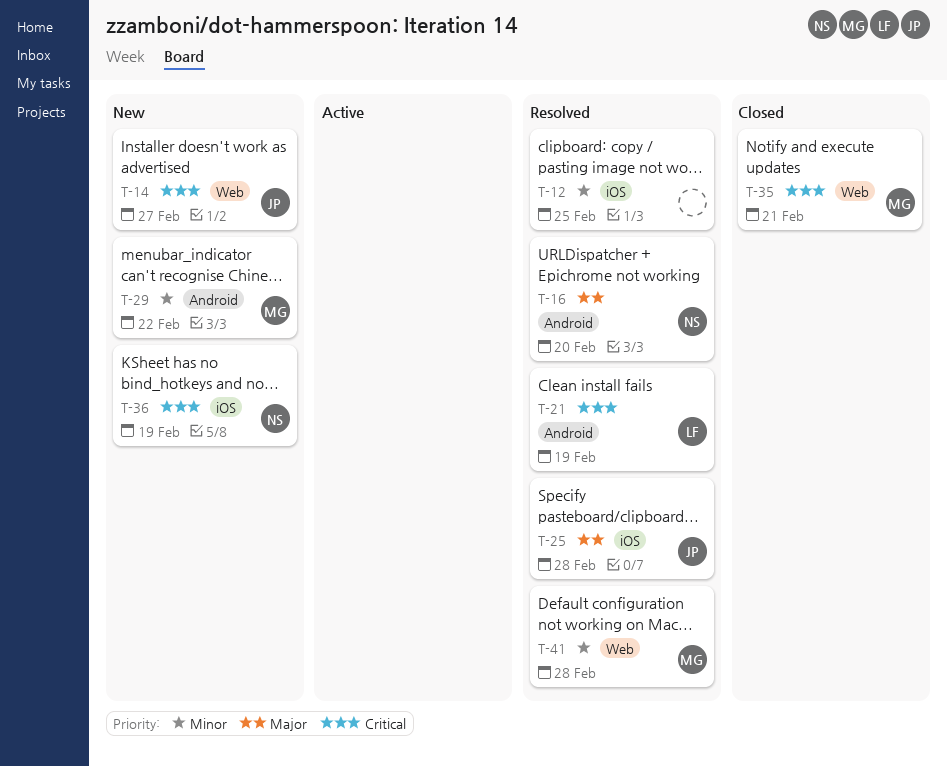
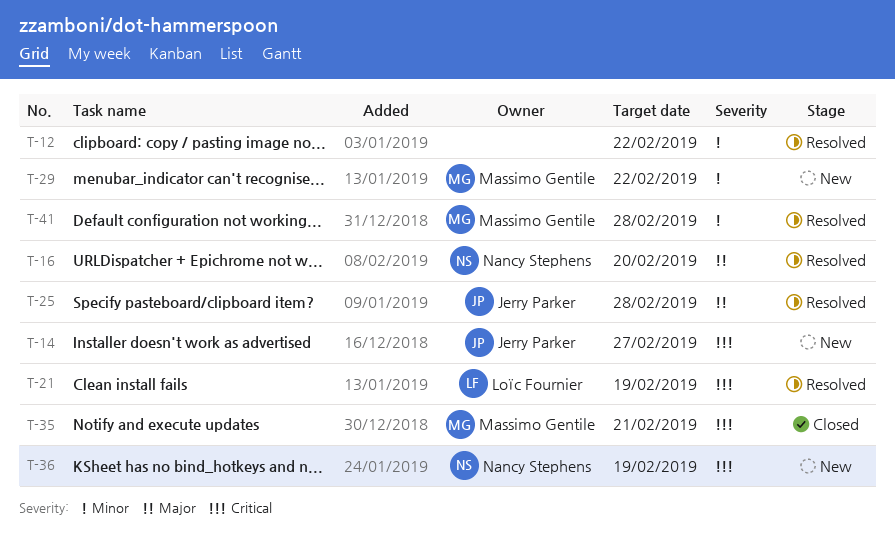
T-12, due: Feb 25 -> Feb 22

